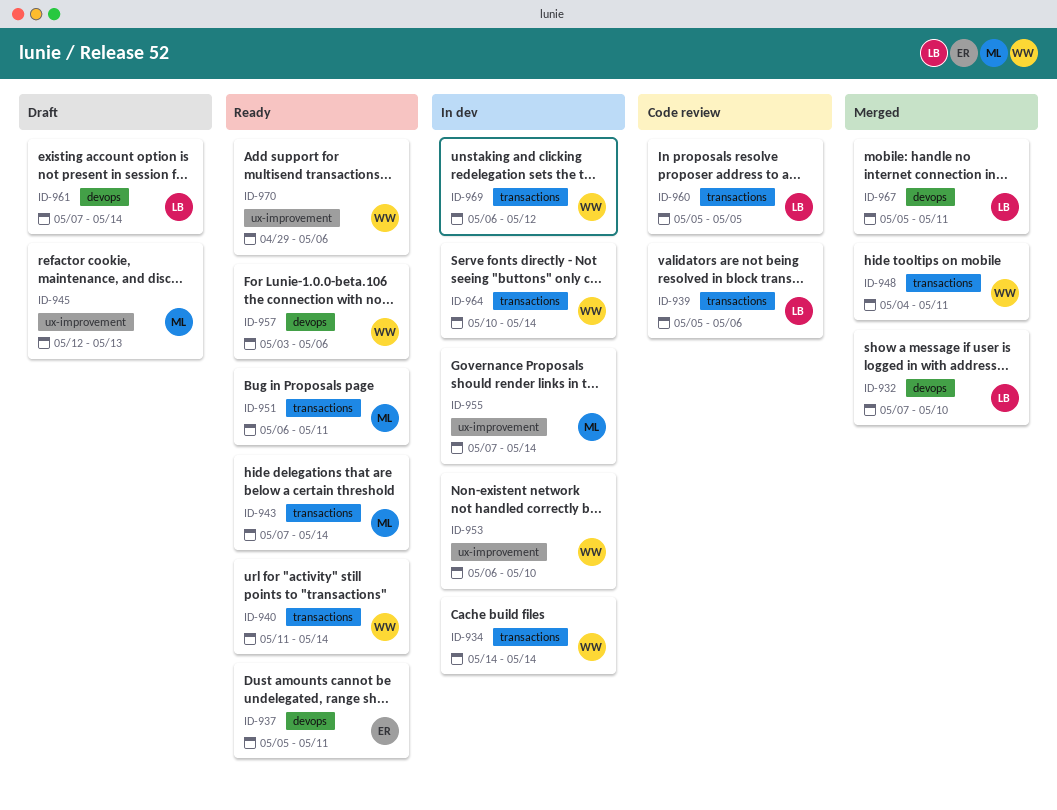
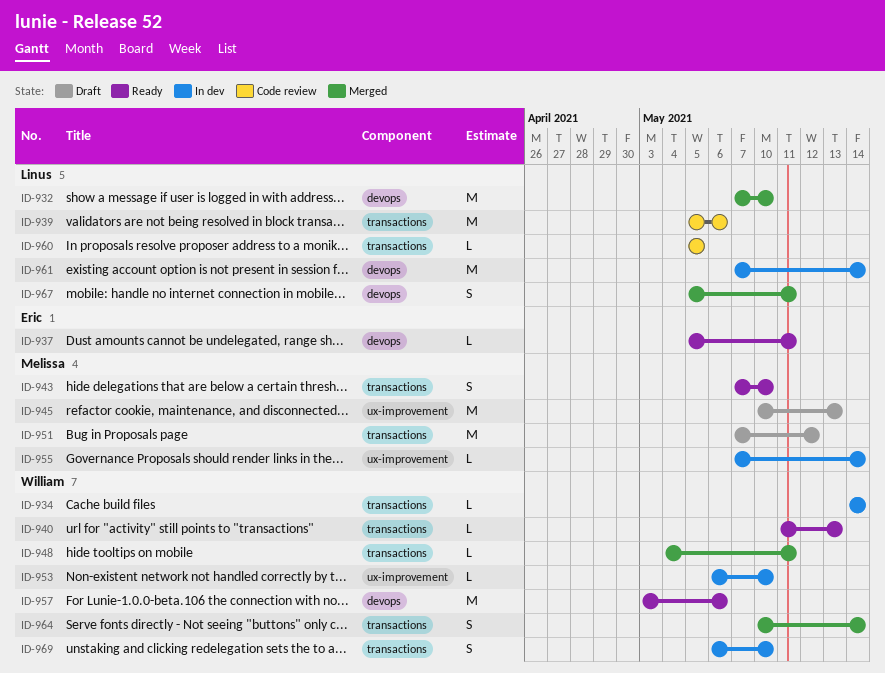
ID-940, due: May 14 -> May 13
ID-943, due: May 14 -> May 10
ID-945, start: May 12 -> May 10
ID-951, status: Ready -> Draft
ID-951, start: May 6 -> May 7
ID-951, due: May 11 -> May 12
ID-961, status: Draft -> In dev
ID-964, status: In dev -> Merged
ID-969, due: May 12 -> May 10
ID-970: present -> none

